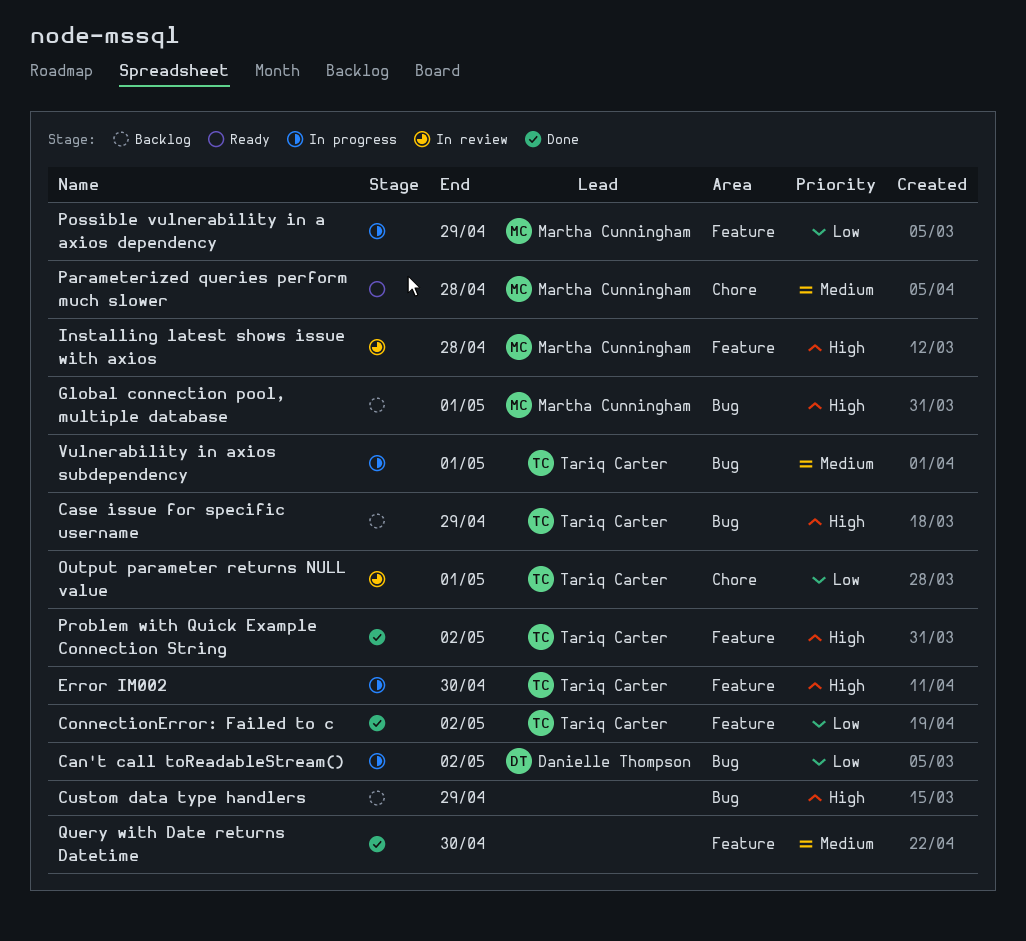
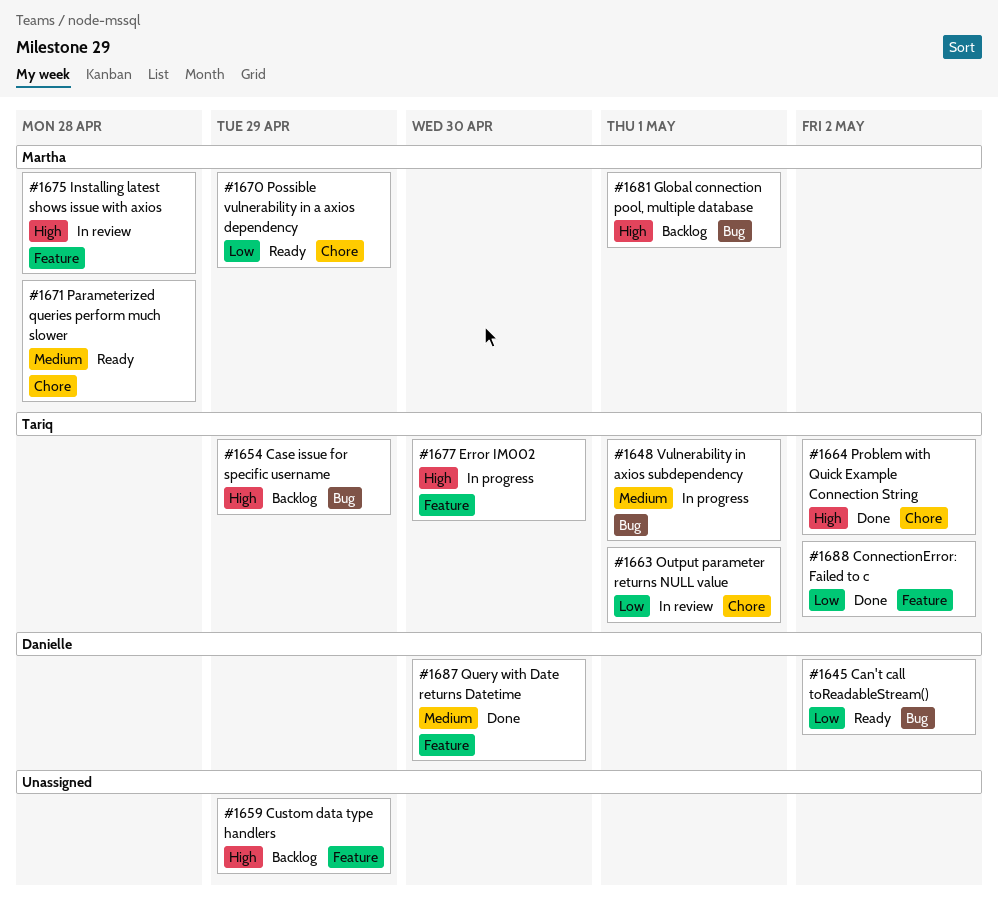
Can't call toReadableStream(), status: In progress -> Ready
Custom data type handlers, label: Bug -> Feature
Possible vulnerability in a axios dependency, status: In progress -> Ready
Possible vulnerability in a axios dependency, label: Feature -> Chore
Problem with Quick Example Connection String, label: Feature -> Chore
Query with Date returns Datetime, owner: none -> Danielle Thompson

